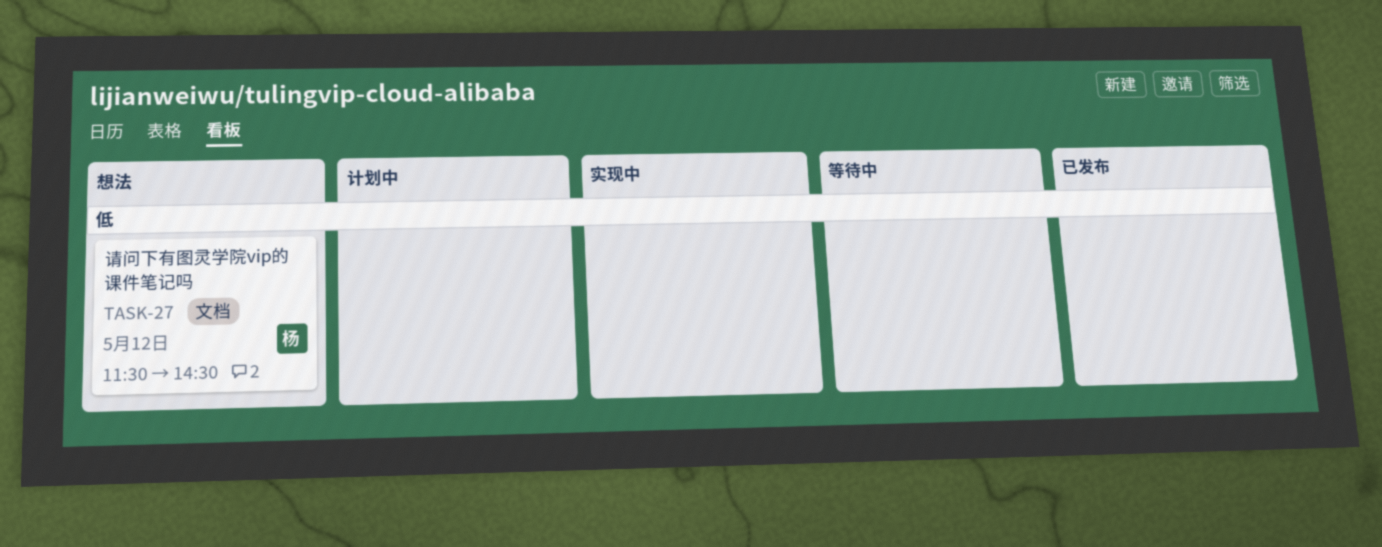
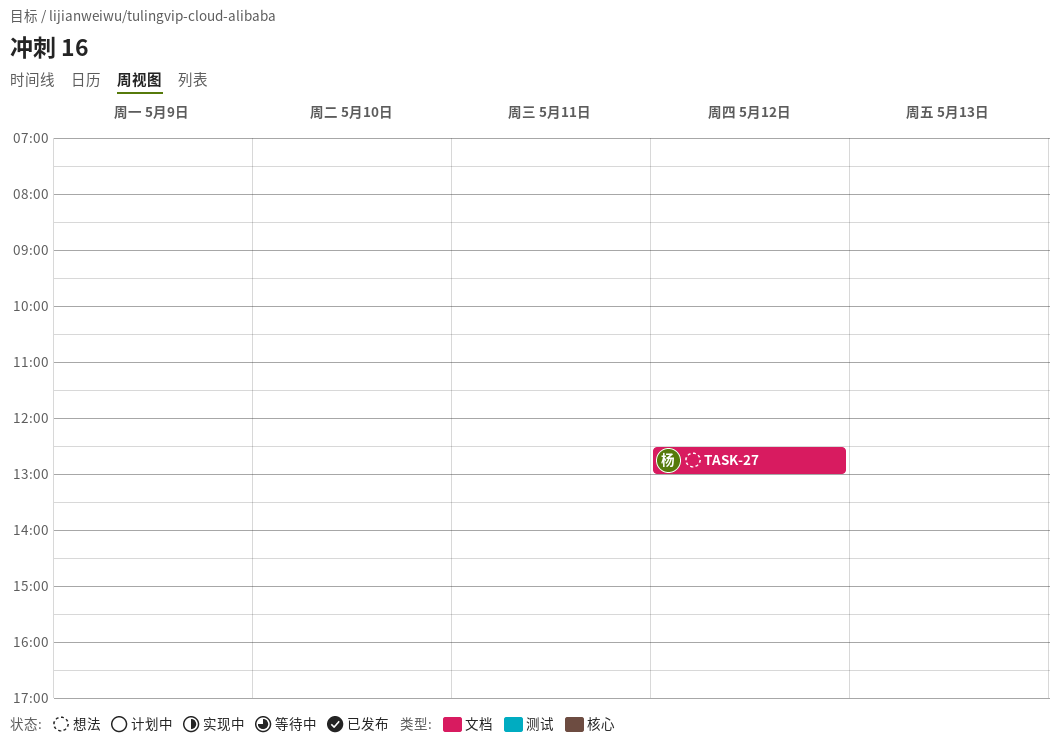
TASK-27, begins: 11:30 -> 12:30
TASK-27, ends: 14:30 -> 13:00

